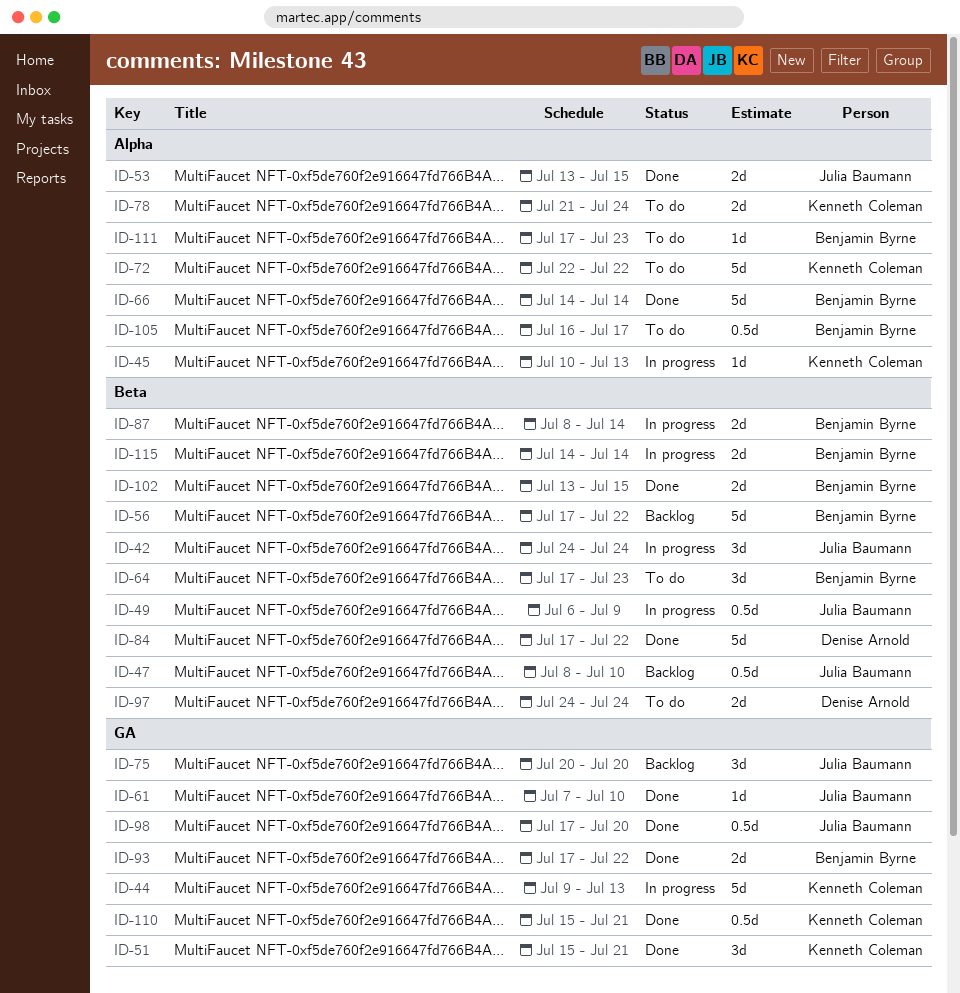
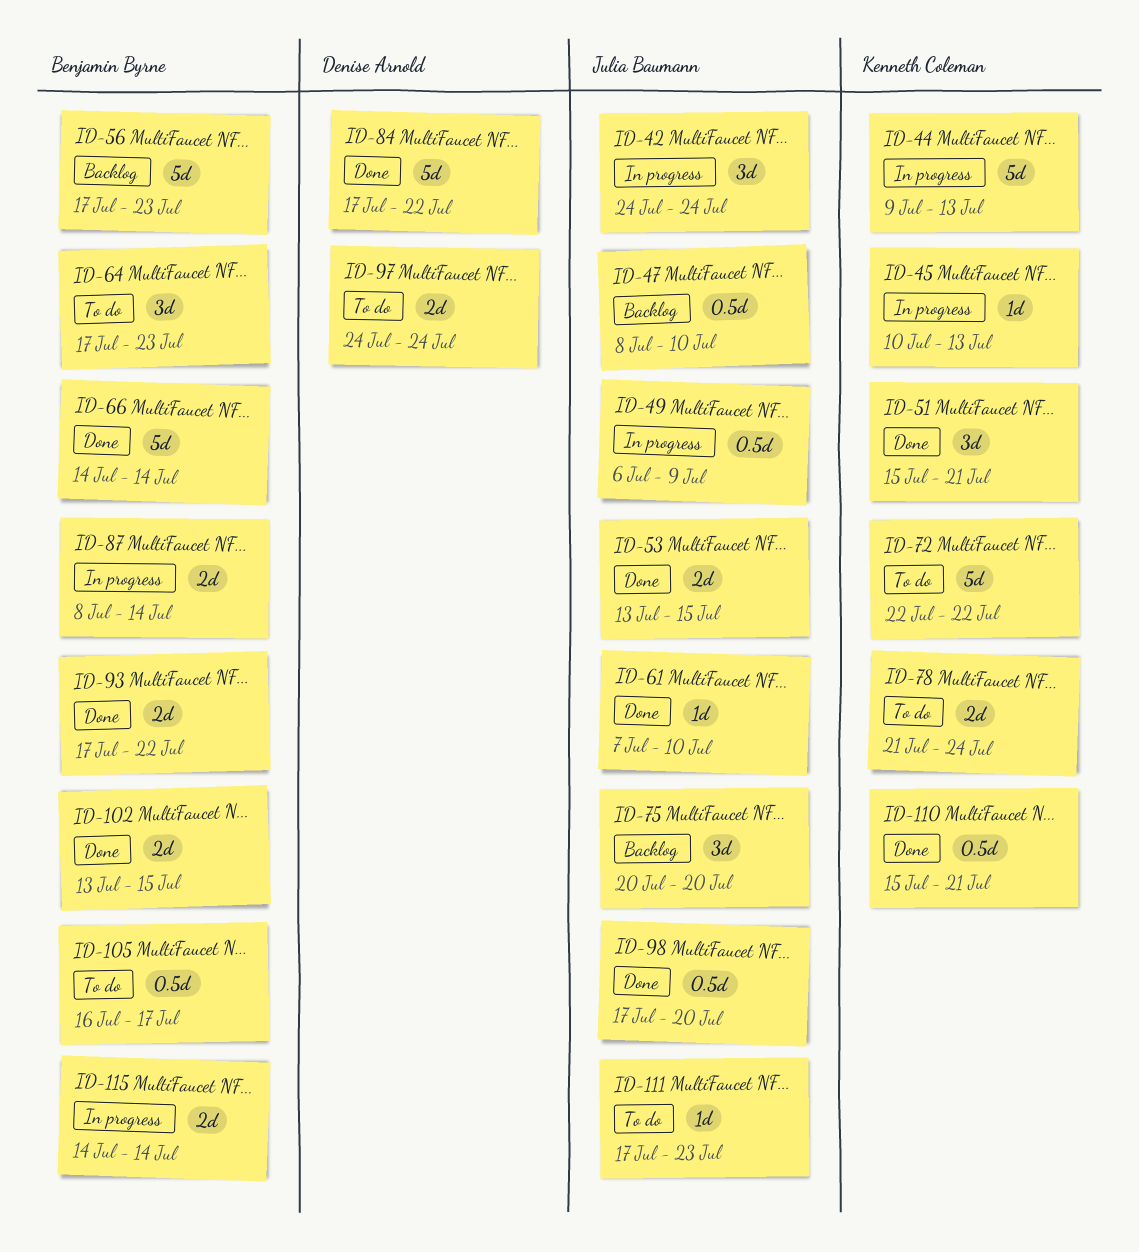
ID-56, due: Jul 22 -> Jul 23
ID-111, owner: Benjamin Byrne -> Julia Baumann

